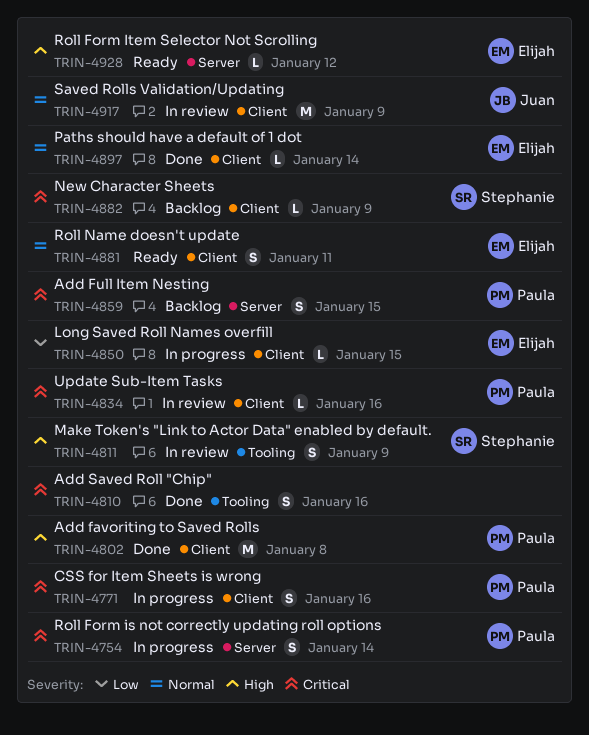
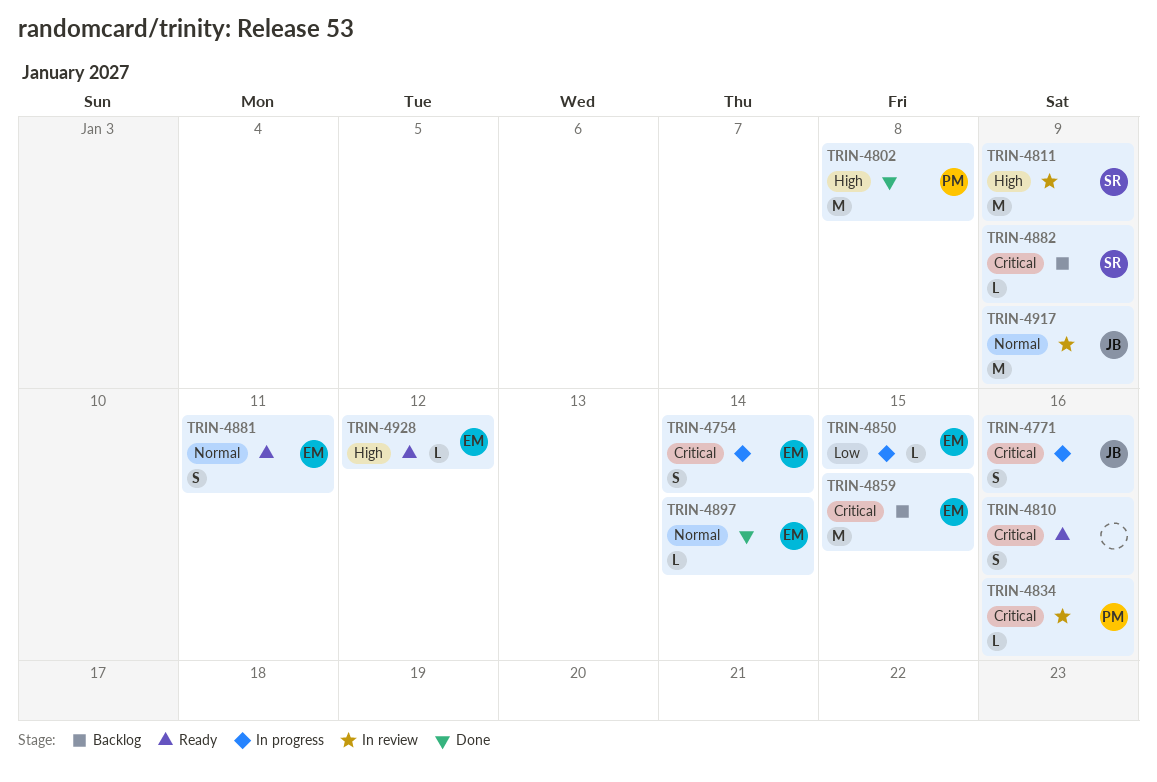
TRIN-4754, owner: Paula -> Elijah
TRIN-4771, owner: Paula -> Juan
TRIN-4810, status: Done -> Ready
TRIN-4811, estimate: S -> M
TRIN-4859, owner: Paula -> Elijah
TRIN-4859, estimate: S -> M

